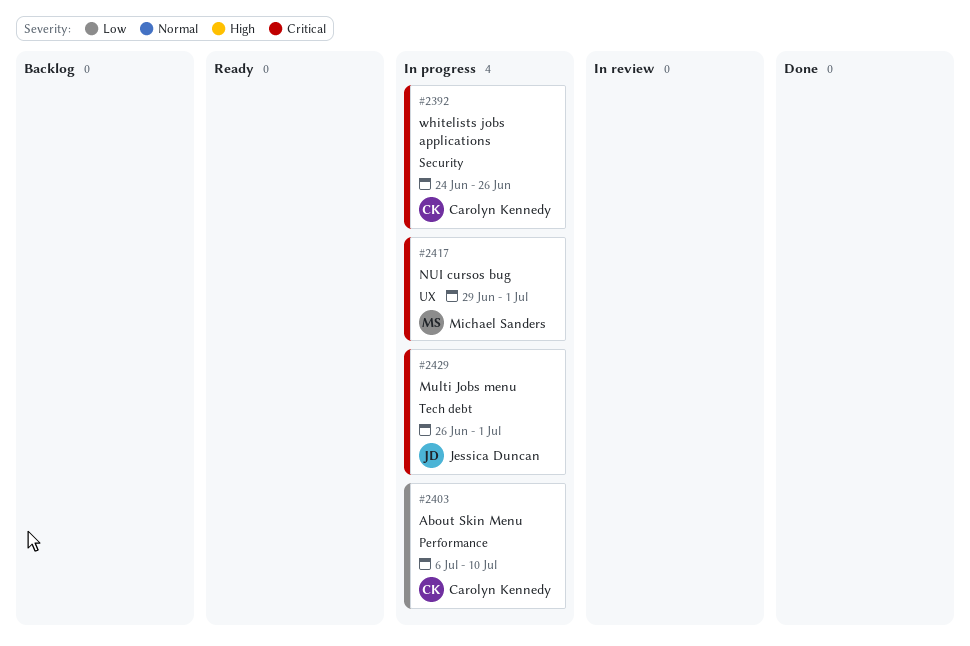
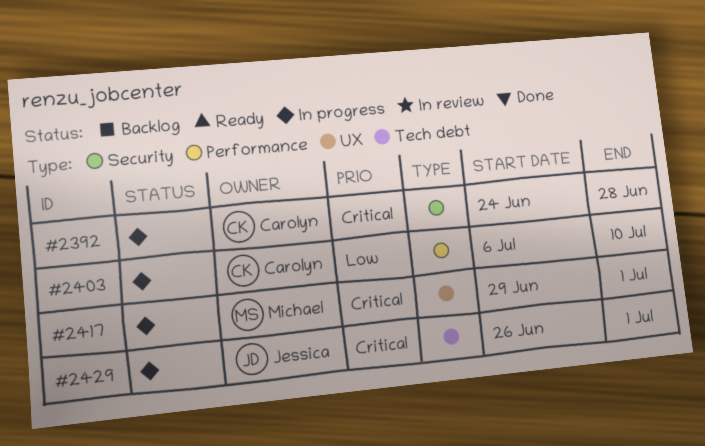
#2392, due: Jun 26 -> Jun 28

